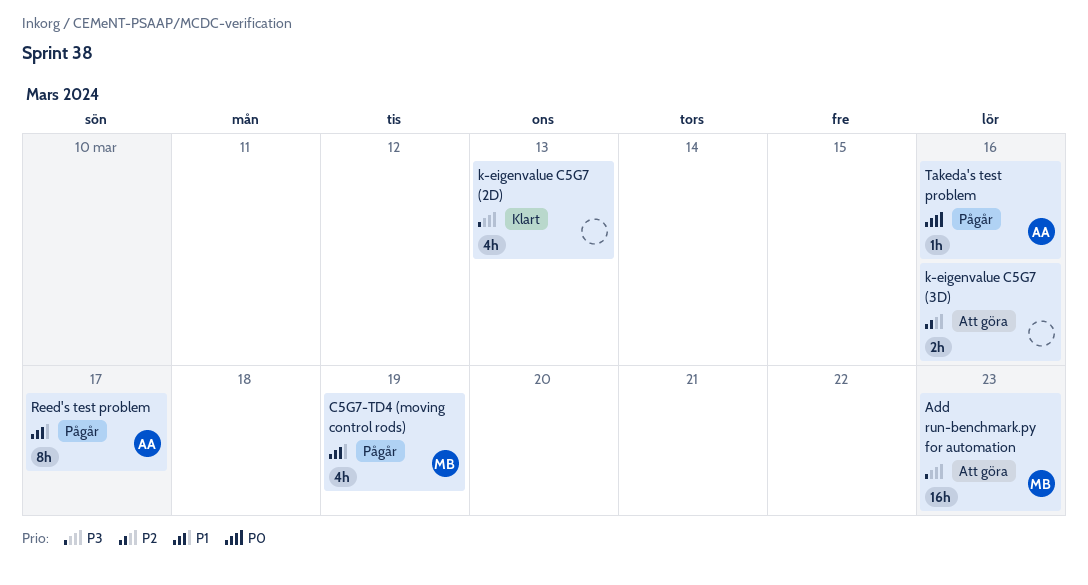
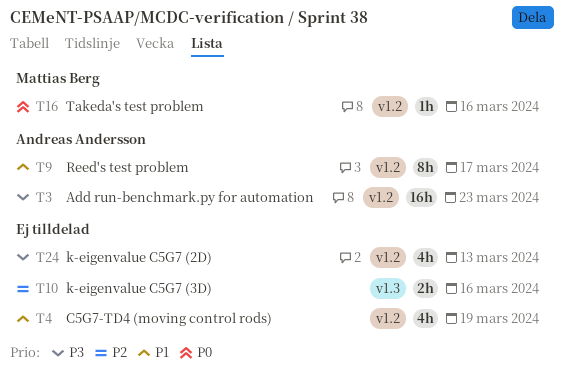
Add run-benchmark.py for automation, owner: Mattias Berg -> Andreas Andersson
C5G7-TD4 (moving control rods), owner: Mattias Berg -> none
Takeda's test problem, owner: Andreas Andersson -> Mattias Berg

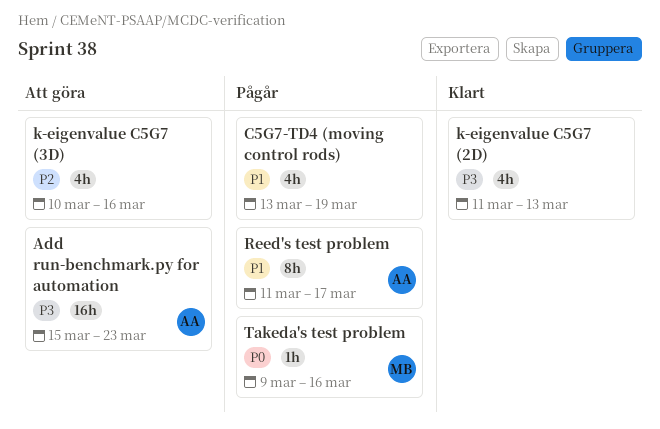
k-eigenvalue C5G7 (3D), estimate: 2h -> 4h

